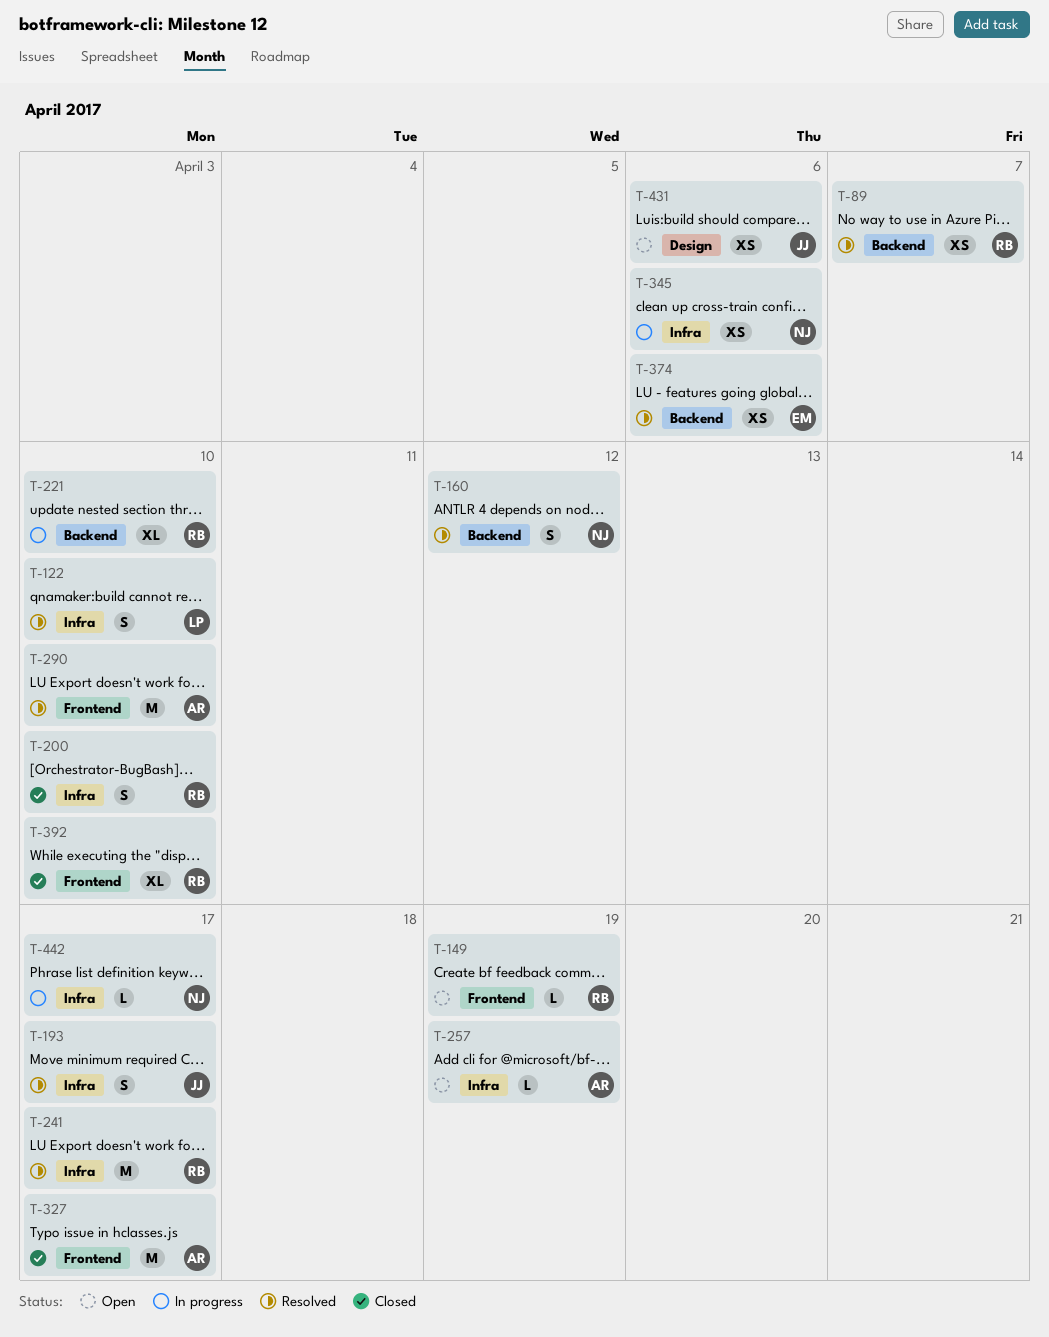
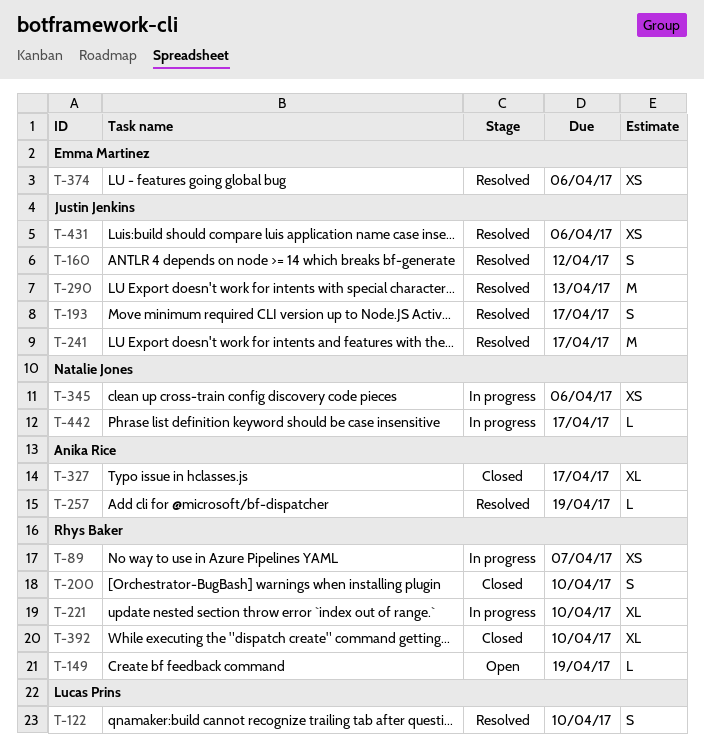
T-89, status: Resolved -> In progress
T-160, owner: Natalie Jones -> Justin Jenkins
T-241, owner: Rhys Baker -> Justin Jenkins
T-257, status: Open -> Resolved
T-290, owner: Anika Rice -> Justin Jenkins
T-290, due: Apr 10 -> Apr 13
T-327, estimate: M -> XL
T-431, status: Open -> Resolved

